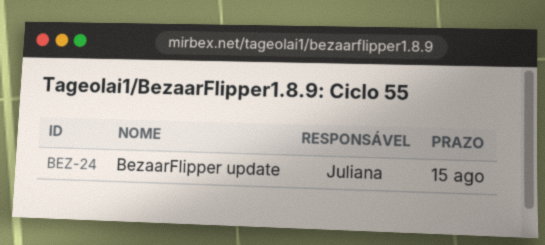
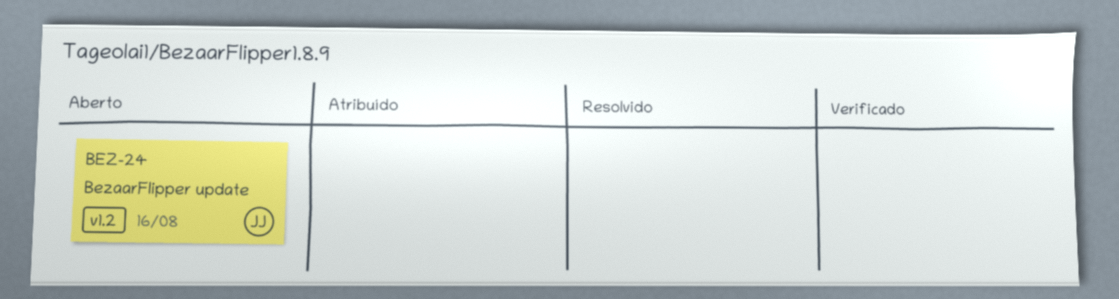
BEZ-24, due: Aug 15 -> Aug 16

